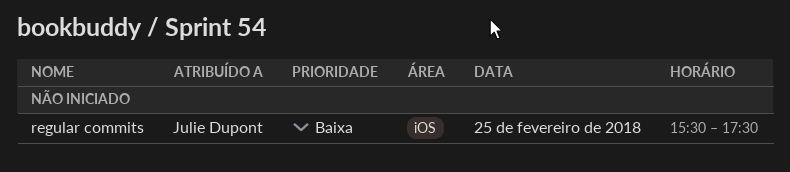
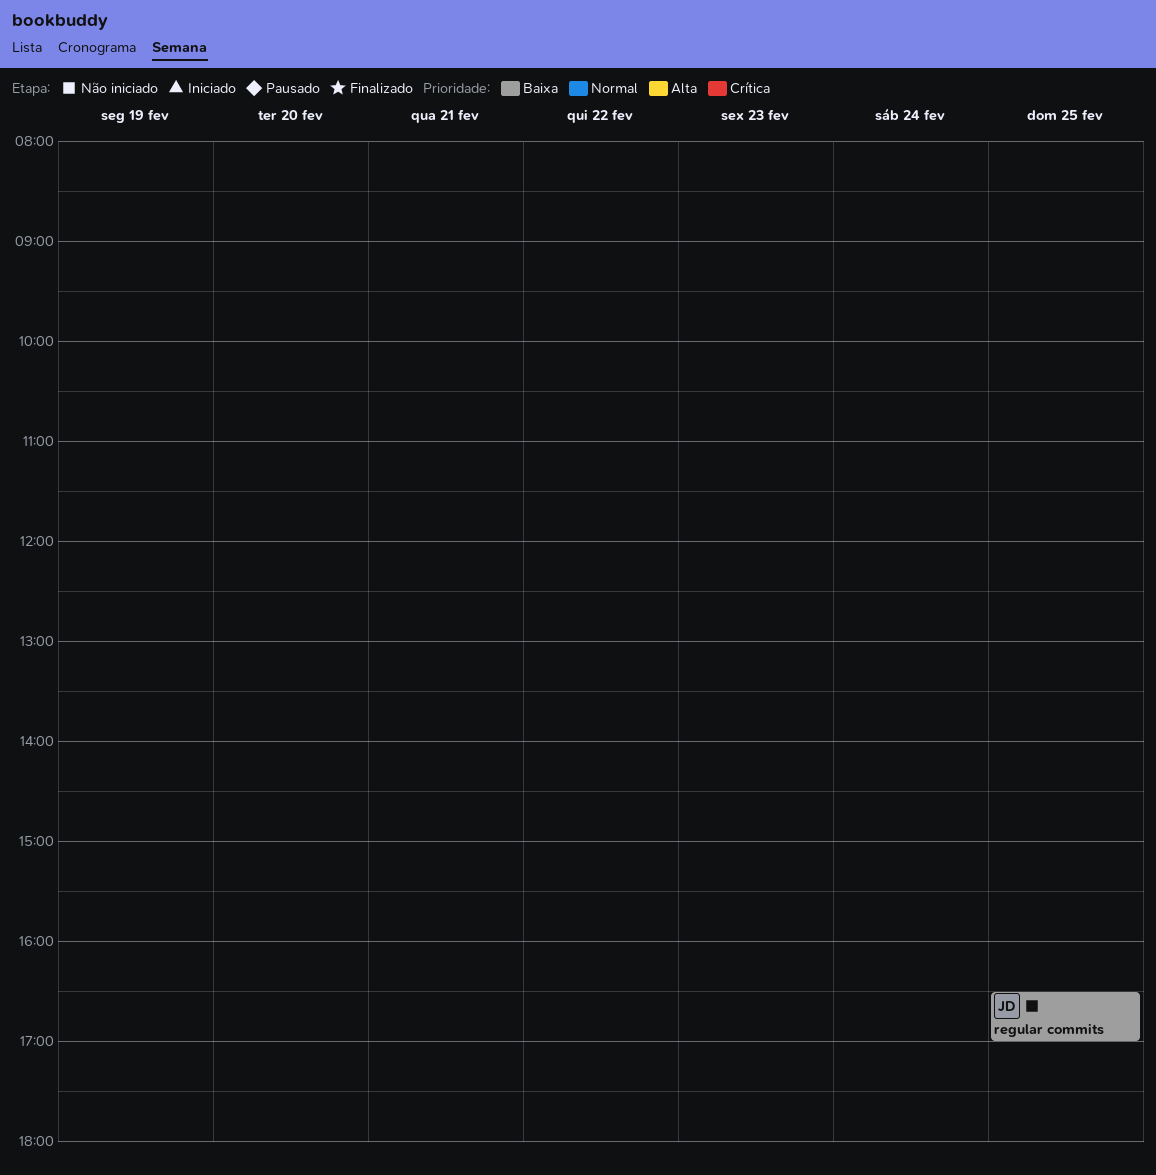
regular commits, begins: 15:30 -> 16:30
regular commits, ends: 17:30 -> 17:00

